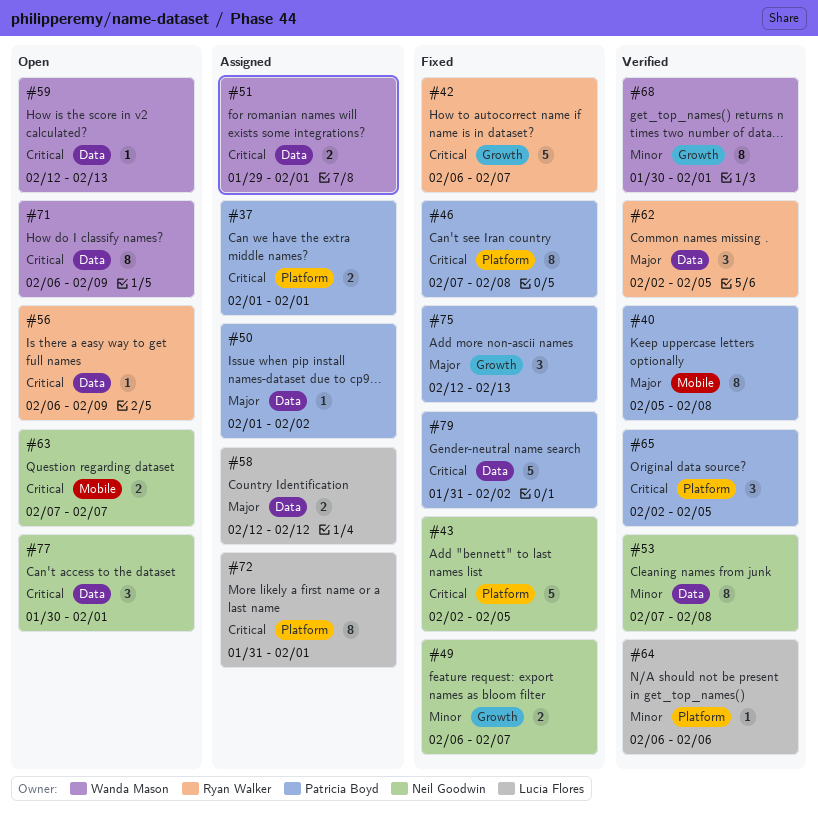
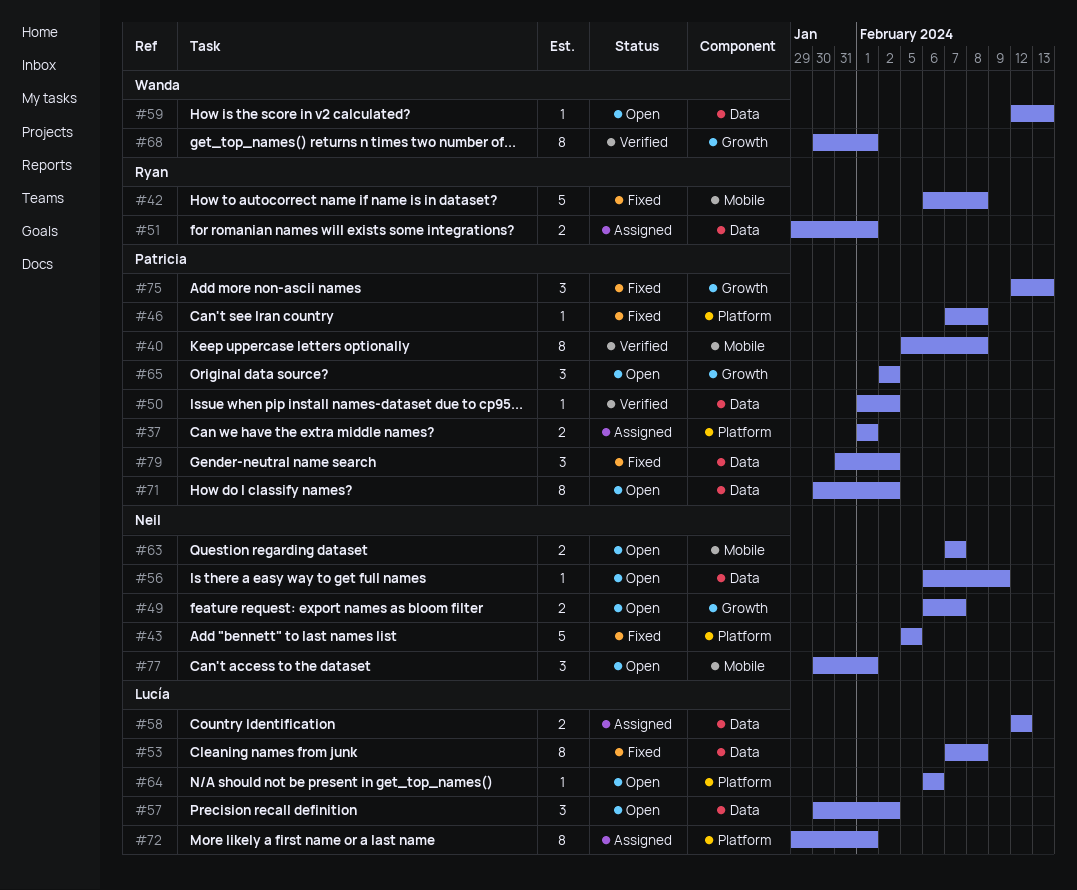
#42, label: Growth -> Mobile
#42, due: Feb 7 -> Feb 8
#43, start: Feb 2 -> Feb 5
#46, estimate: 8 -> 1
#49, status: Fixed -> Open
#50, status: Assigned -> Verified
#51, owner: Wanda Mason -> Ryan Walker
#53, status: Verified -> Fixed
#53, owner: Neil Goodwin -> Lucía Flores
#56, owner: Ryan Walker -> Neil Goodwin
#57: none -> present
#62: present -> none
#64, status: Verified -> Open
#65, status: Verified -> Open
#65, label: Platform -> Growth
#65, due: Feb 5 -> Feb 2
#71, owner: Wanda Mason -> Patricia Boyd
#71, start: Feb 6 -> Jan 30
#71, due: Feb 9 -> Feb 2
#72, start: Jan 31 -> Jan 29
#77, label: Data -> Mobile
#79, estimate: 5 -> 3

